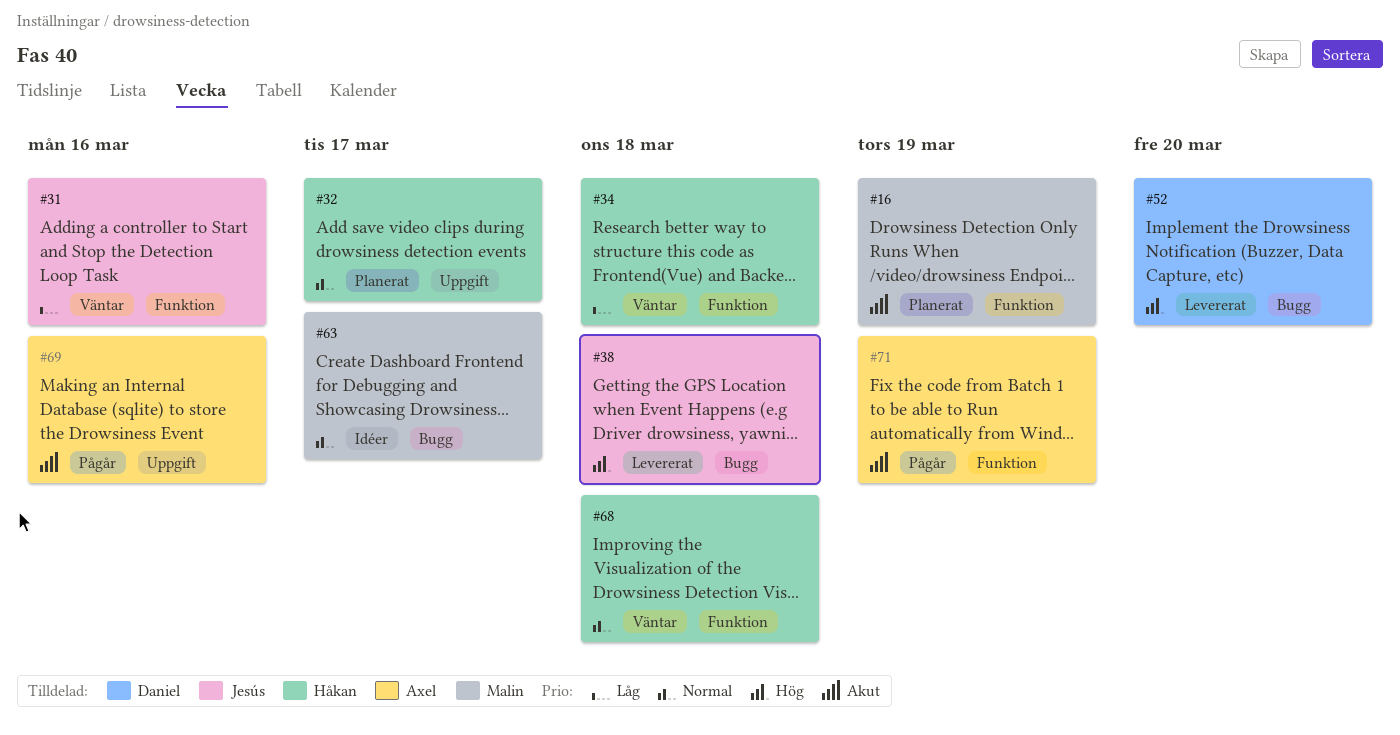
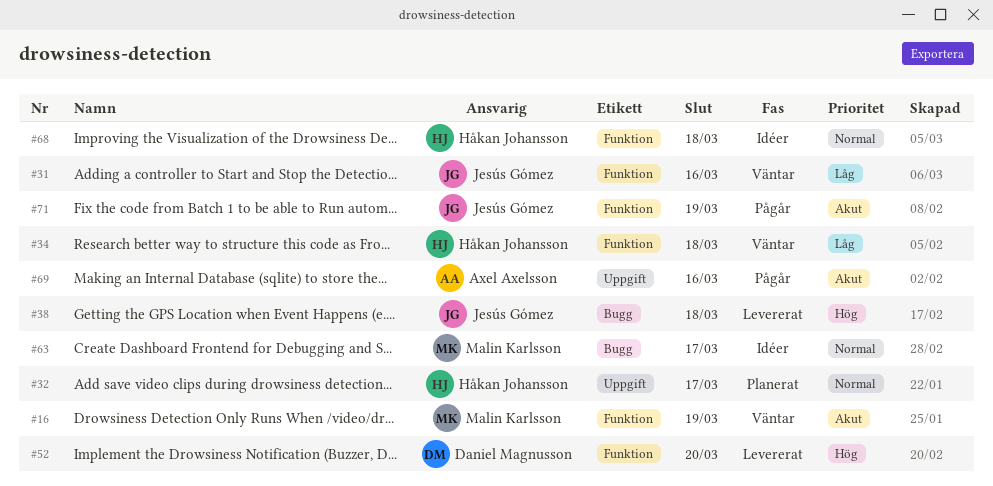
#16, status: Planerat -> Väntar
#52, label: Bugg -> Funktion
#68, status: Väntar -> Idéer
#71, owner: Axel Axelsson -> Jesús Gómez

